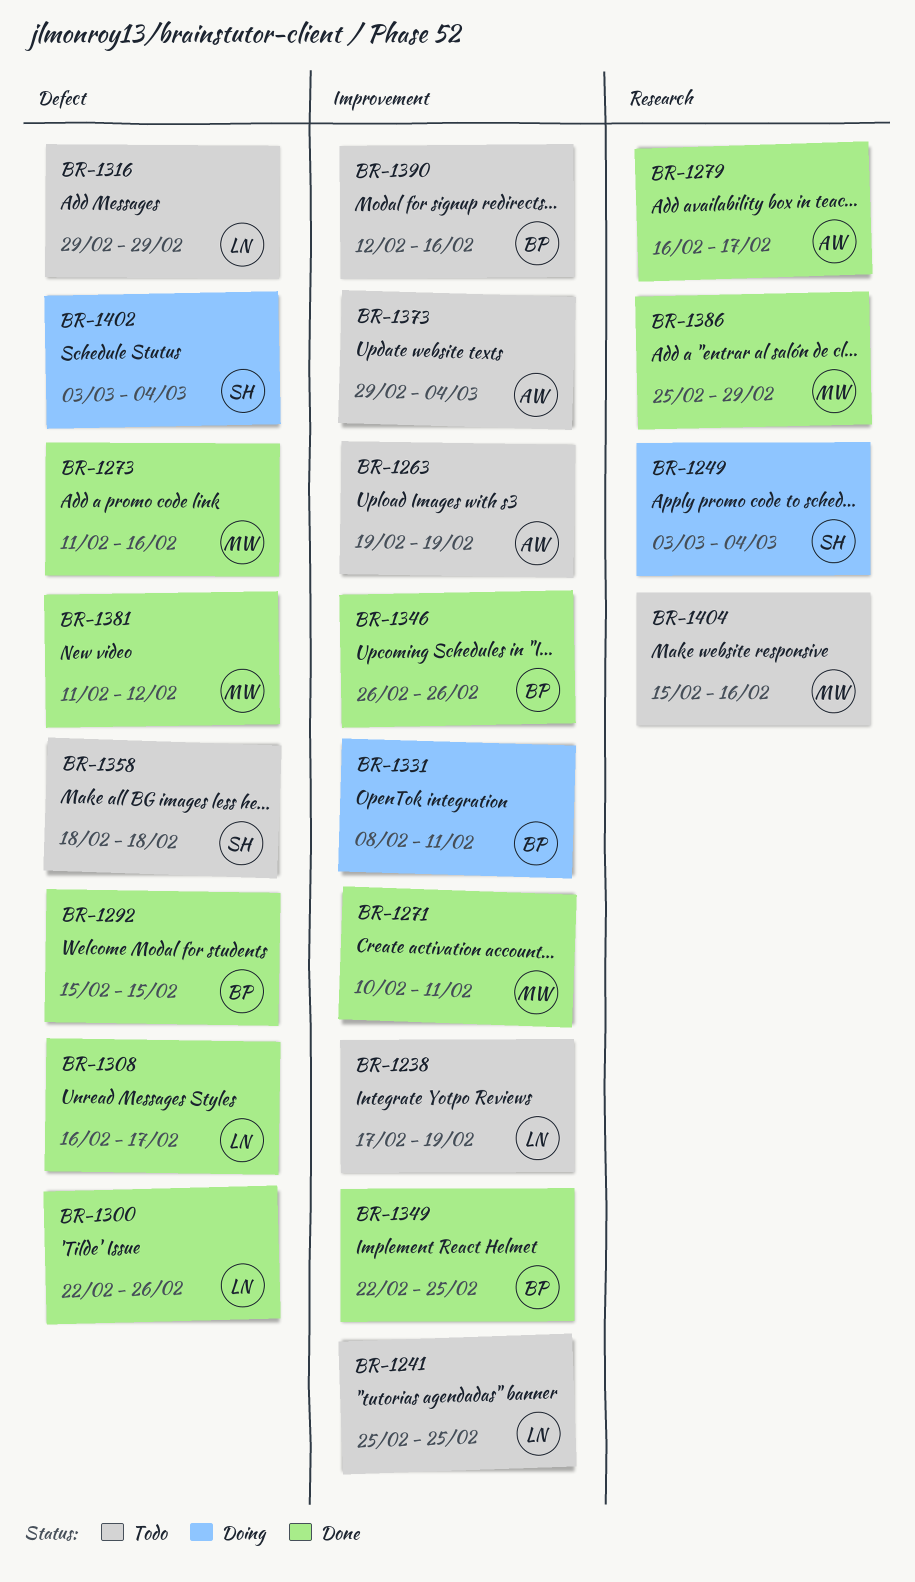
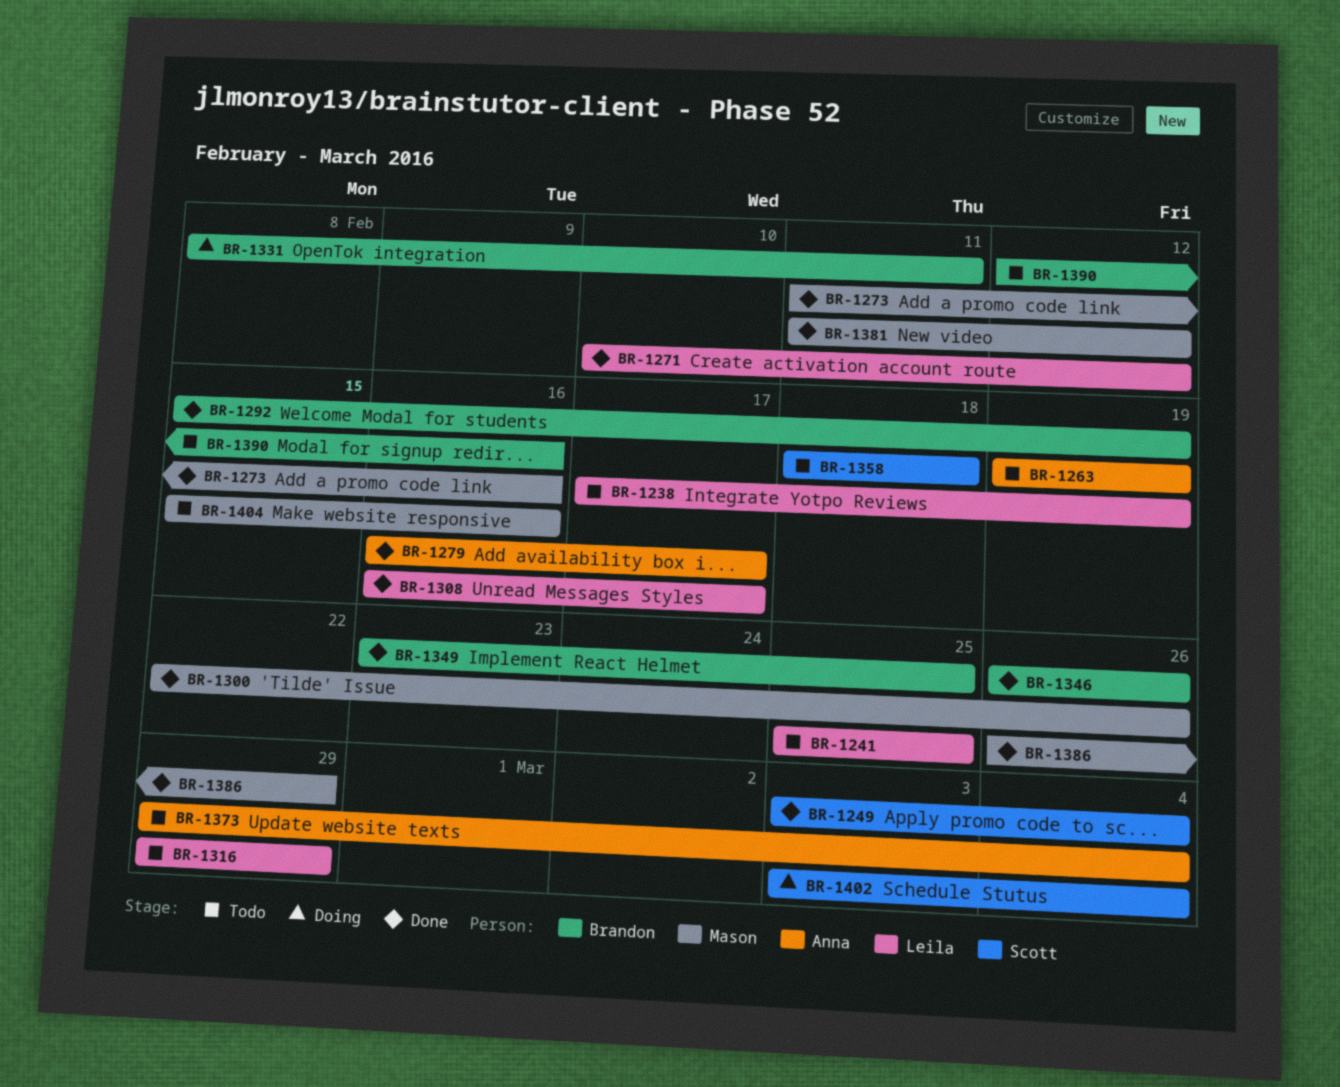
BR-1249, status: Doing -> Done
BR-1271, owner: Mason -> Leila
BR-1271, due: Feb 11 -> Feb 12
BR-1292, due: Feb 15 -> Feb 19
BR-1300, owner: Leila -> Mason
BR-1349, start: Feb 22 -> Feb 23
BR-1386, start: Feb 25 -> Feb 26

